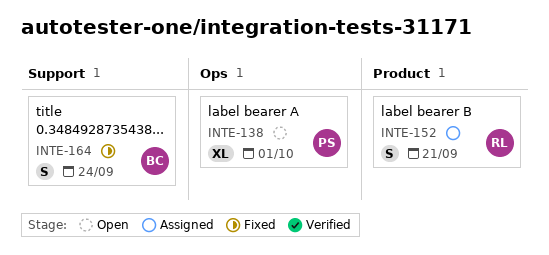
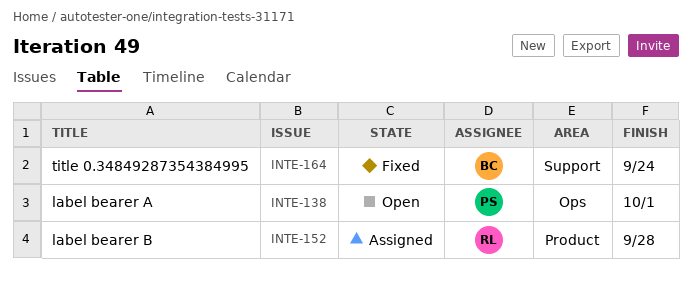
INTE-152, due: Sep 21 -> Sep 28

